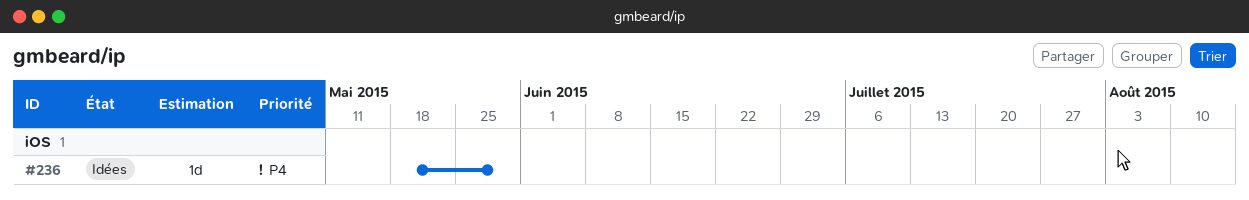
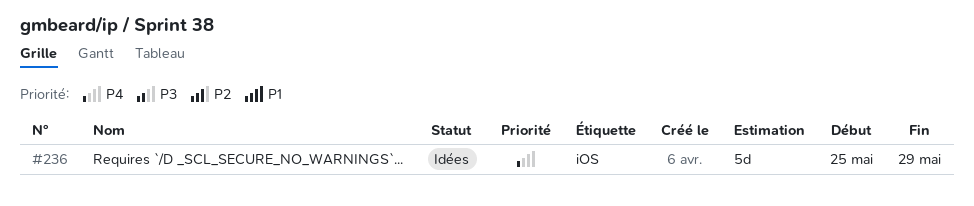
#236, estimate: 1d -> 5d
#236, start: May 18 -> May 25

